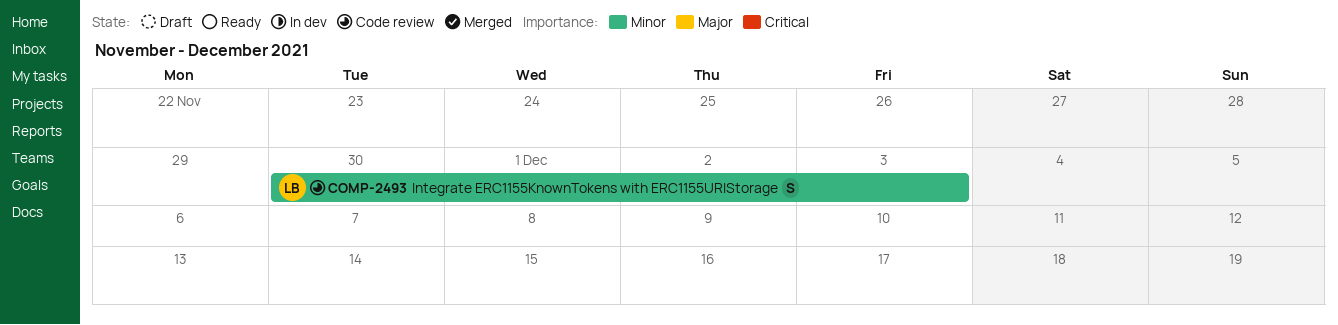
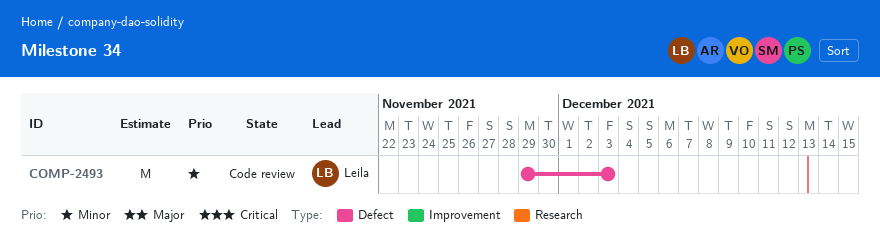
COMP-2493, estimate: S -> M
COMP-2493, start: Nov 30 -> Nov 29

